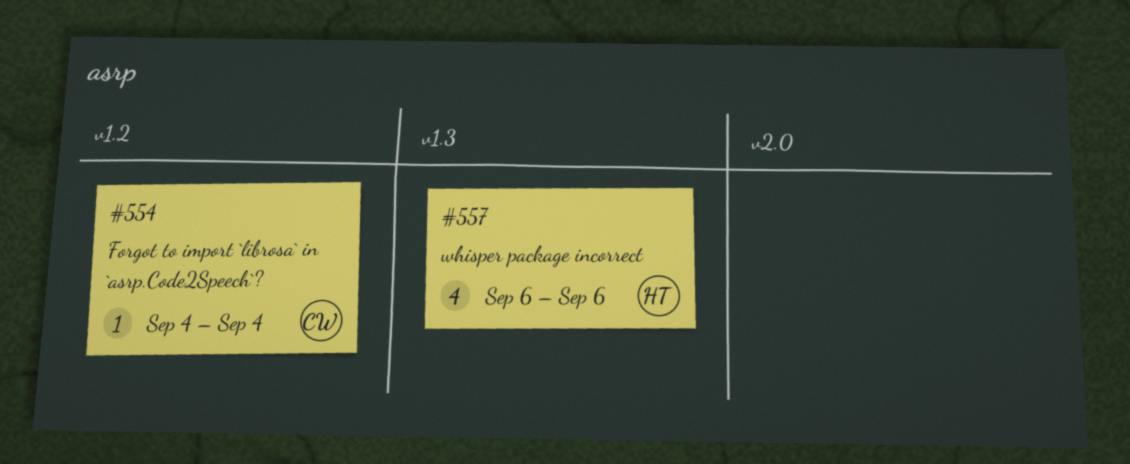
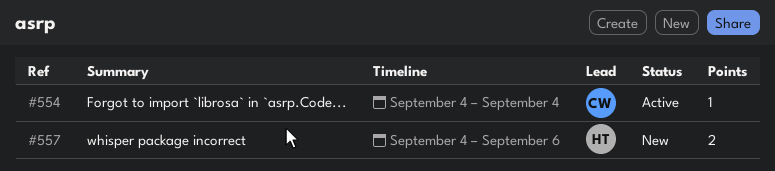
#557, estimate: 4 -> 2
#557, start: Sep 6 -> Sep 4

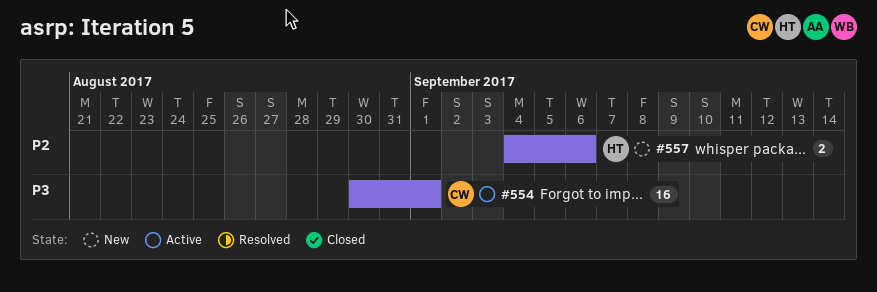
#554, estimate: 1 -> 16
#554, start: Sep 4 -> Aug 30
#554, due: Sep 4 -> Sep 1

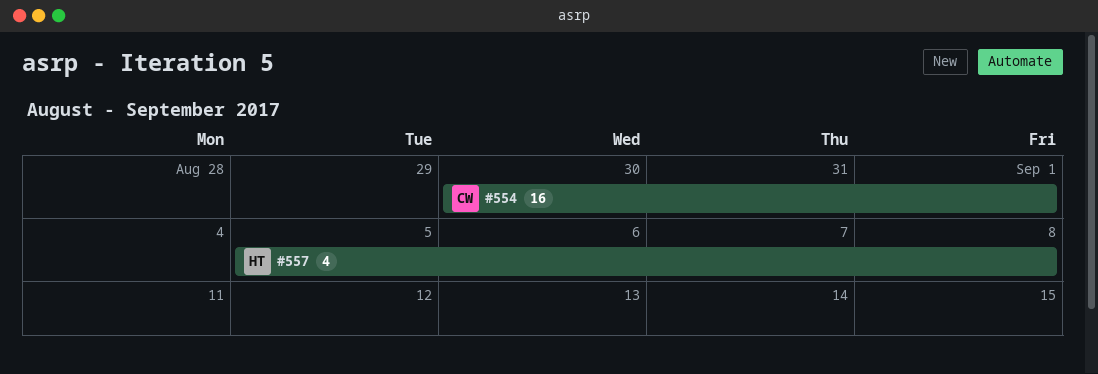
#557, estimate: 2 -> 4
#557, start: Sep 4 -> Sep 5
#557, due: Sep 6 -> Sep 8

